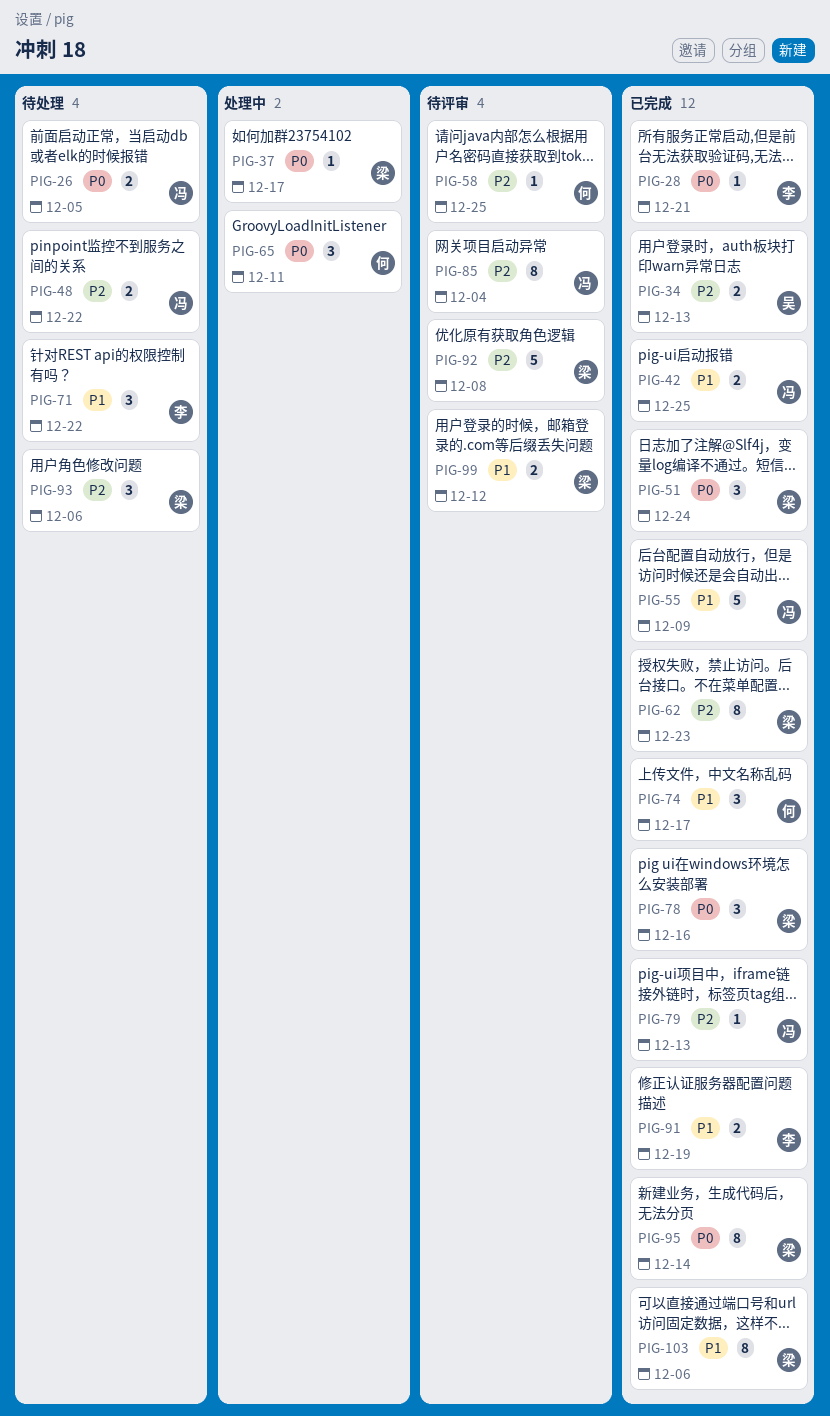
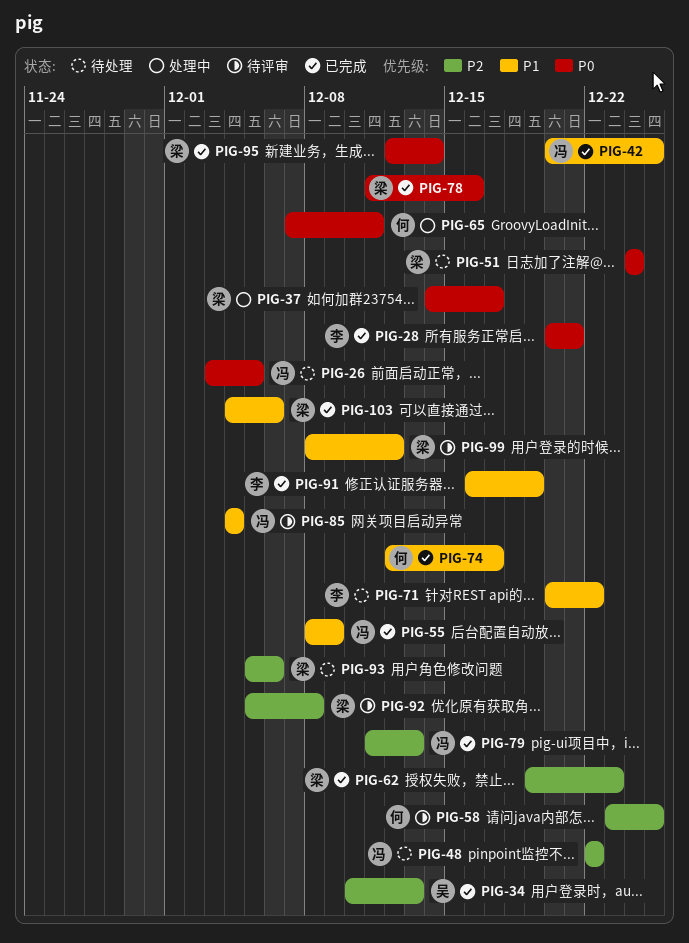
PIG-51, status: 已完成 -> 待处理
PIG-85, priority: P2 -> P1

